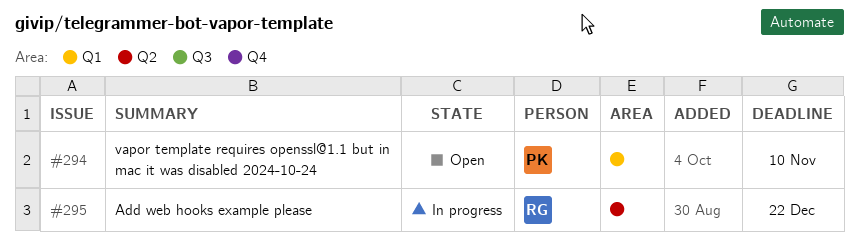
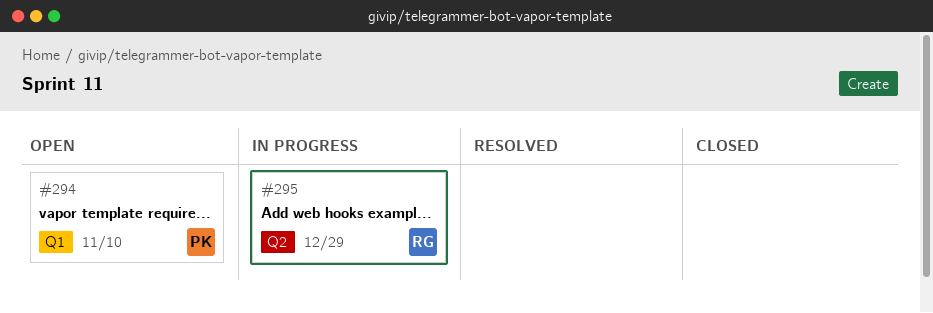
#295, due: Dec 22 -> Dec 29

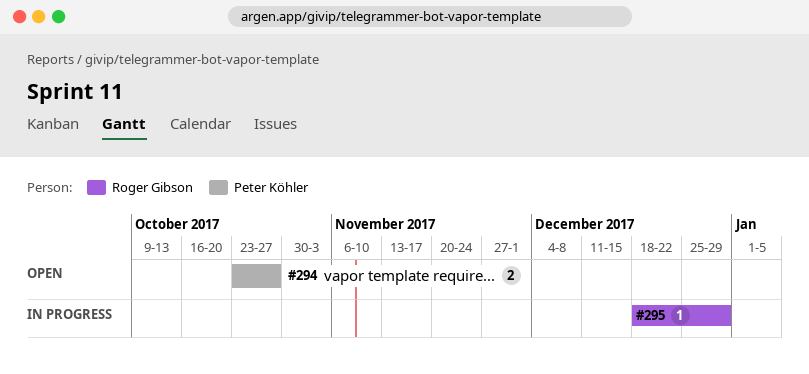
#294, due: Nov 10 -> Oct 27

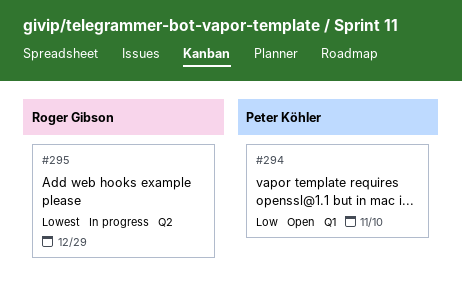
#294, due: Oct 27 -> Nov 10

